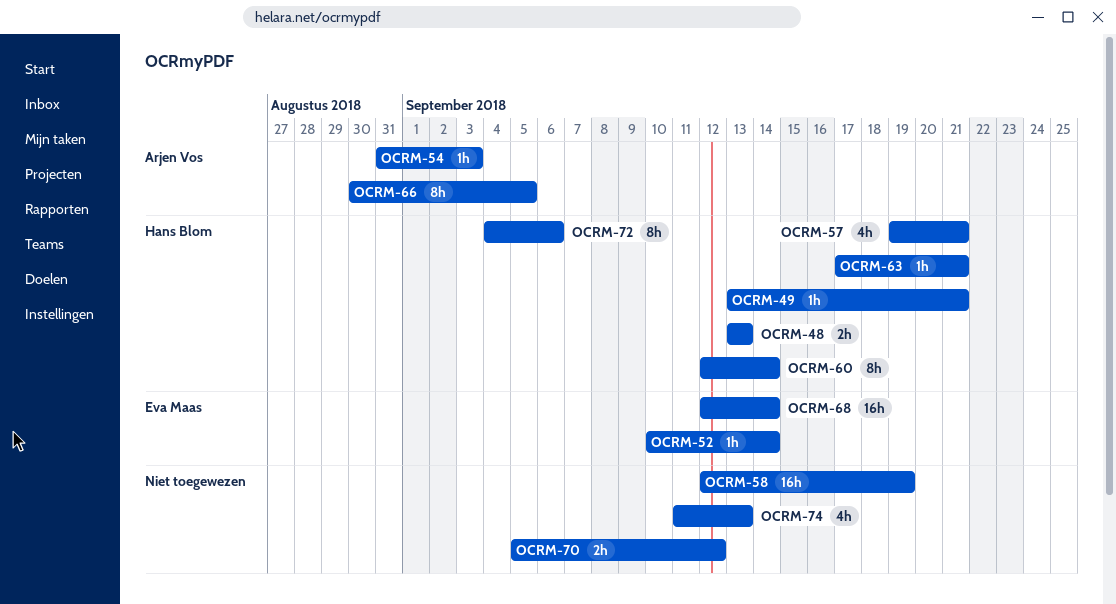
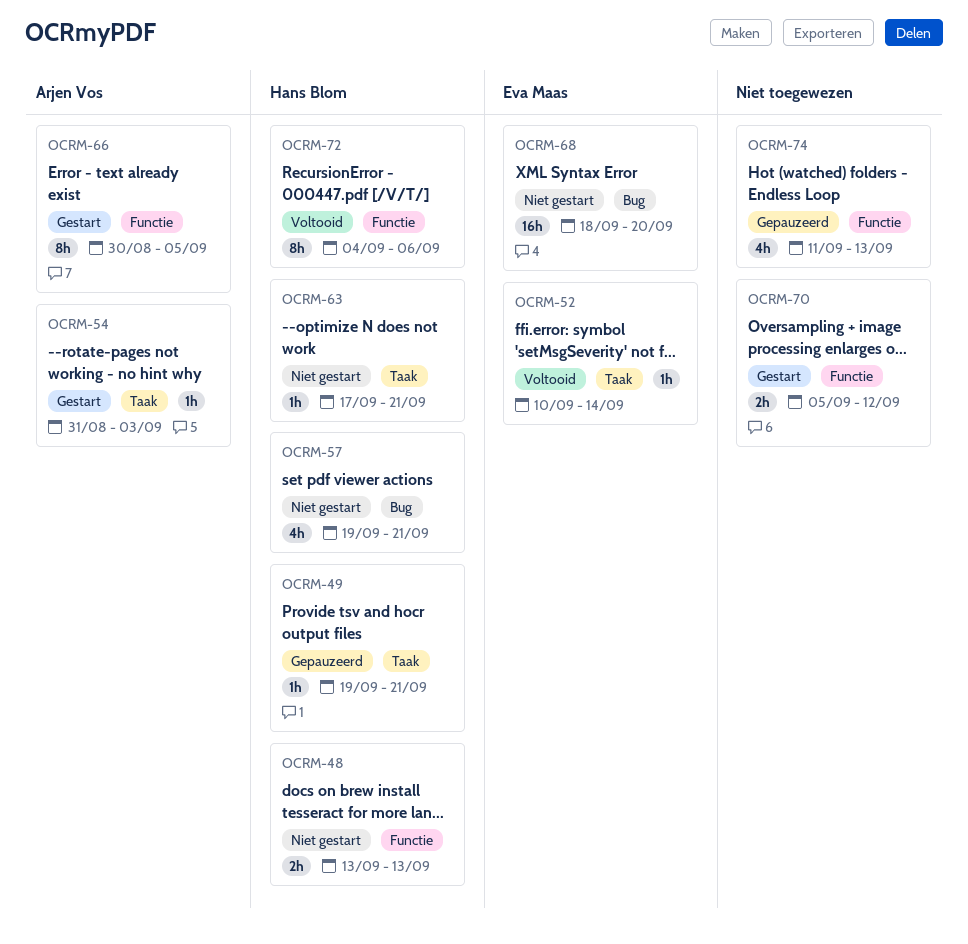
OCRM-49, start: Sep 13 -> Sep 19
OCRM-58: present -> none
OCRM-60: present -> none
OCRM-68, start: Sep 12 -> Sep 18
OCRM-68, due: Sep 14 -> Sep 20

